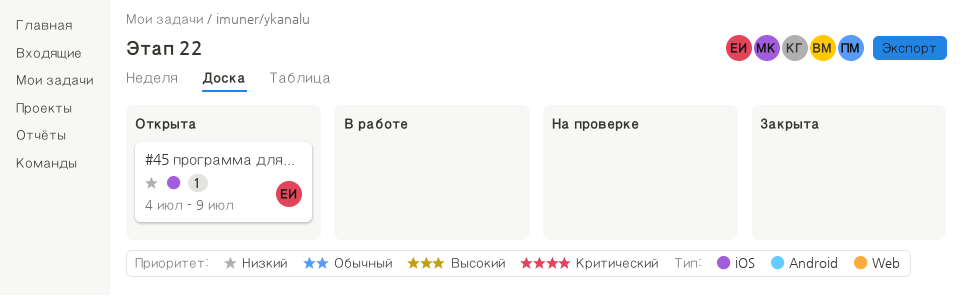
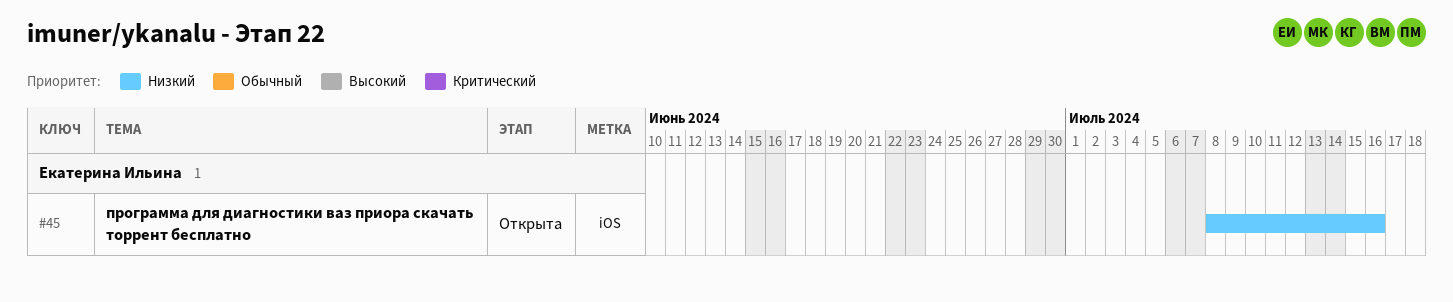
#45, start: Jul 4 -> Jul 8
#45, due: Jul 9 -> Jul 16

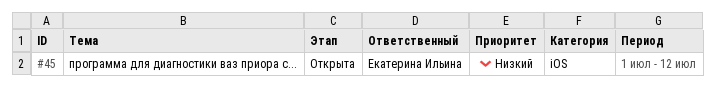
#45, start: Jul 8 -> Jul 1
#45, due: Jul 16 -> Jul 12

